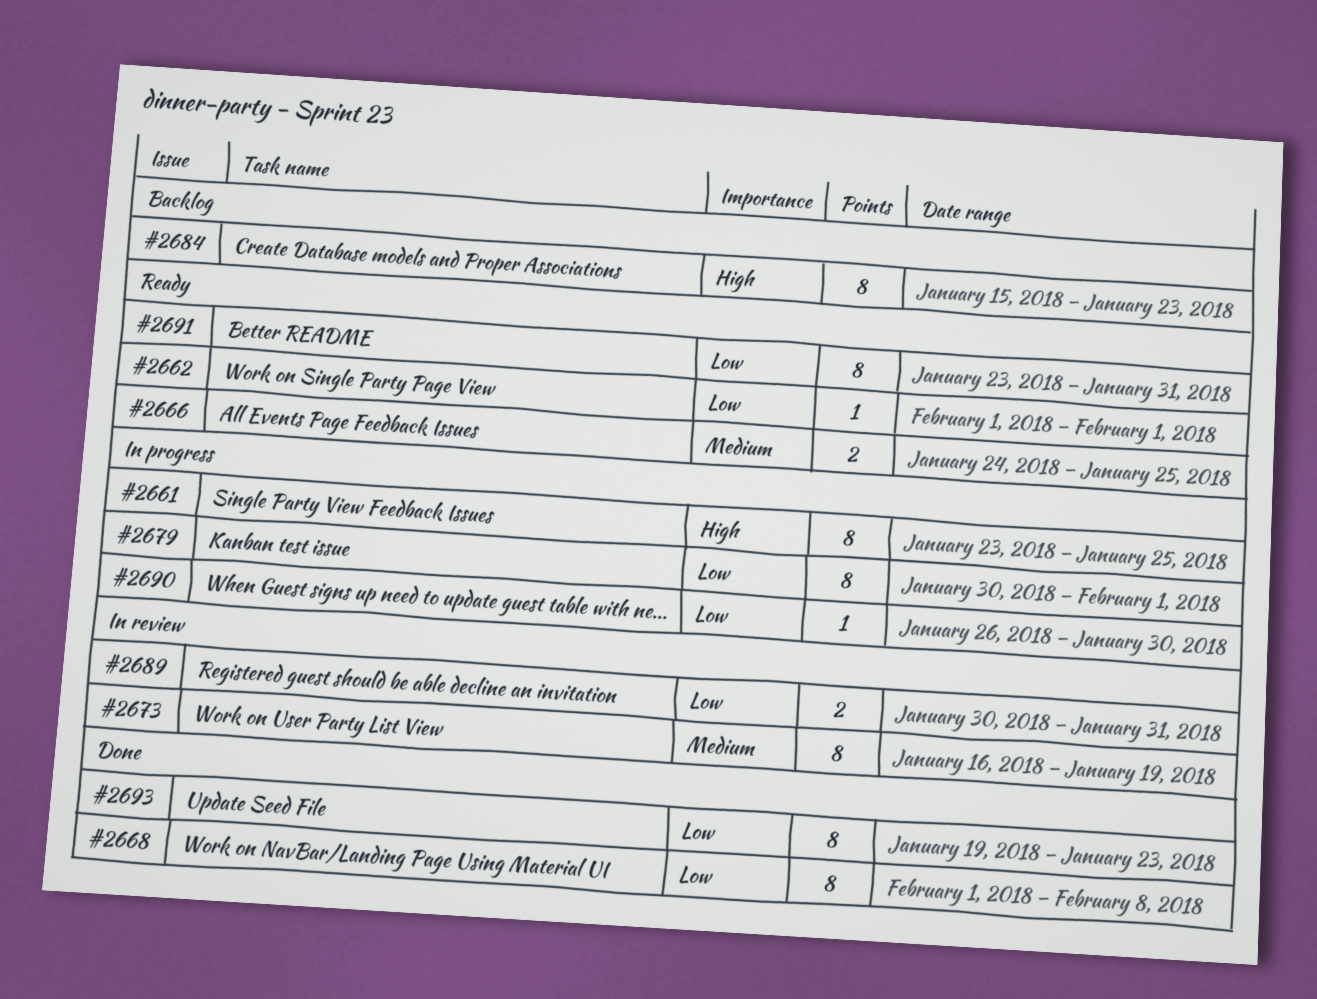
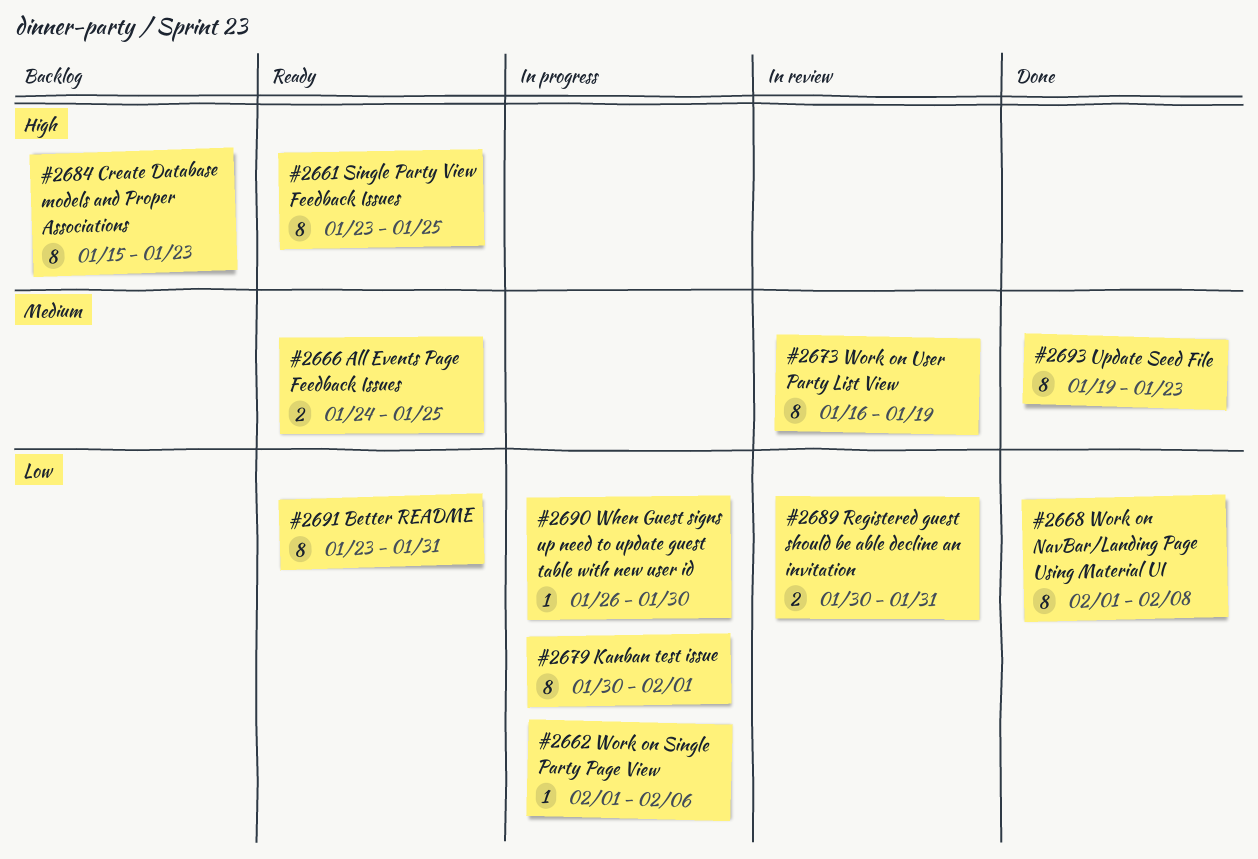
#2661, status: In progress -> Ready
#2662, status: Ready -> In progress
#2662, due: Feb 1 -> Feb 6
#2693, priority: Low -> Medium

